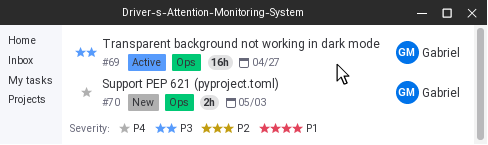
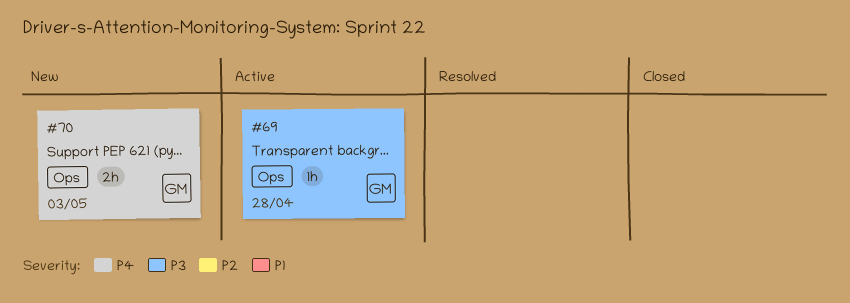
#69, estimate: 16h -> 1h
#69, due: Apr 27 -> Apr 28

